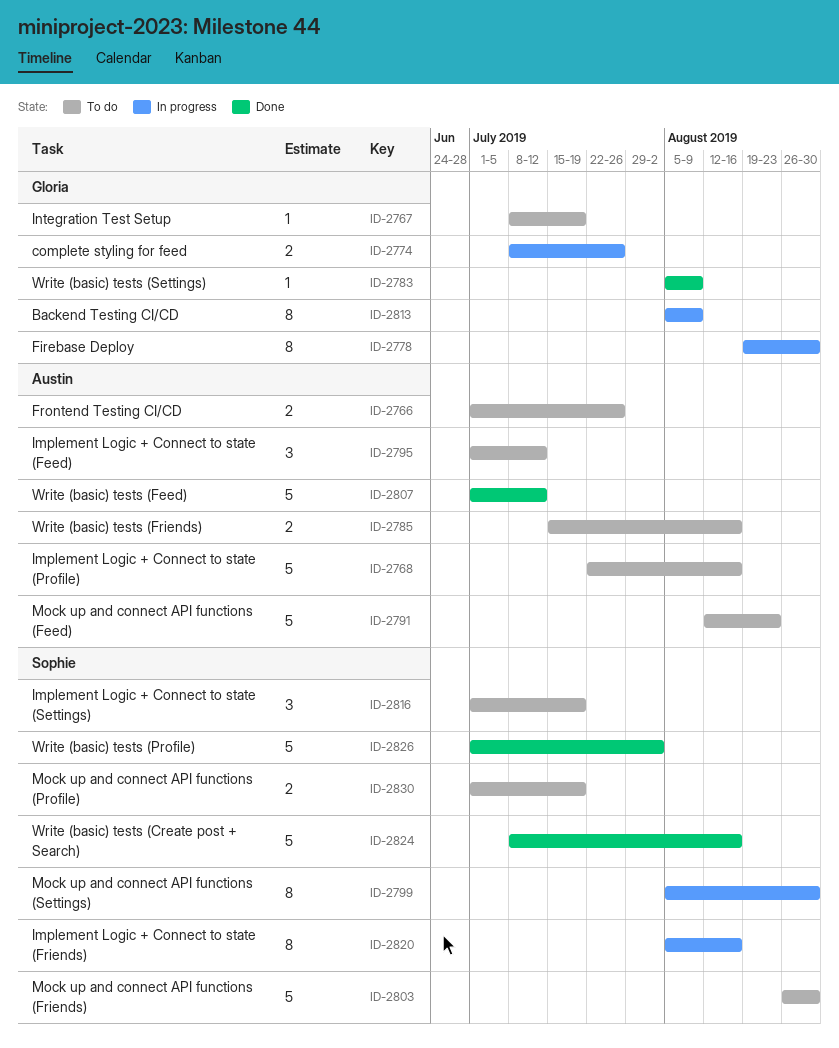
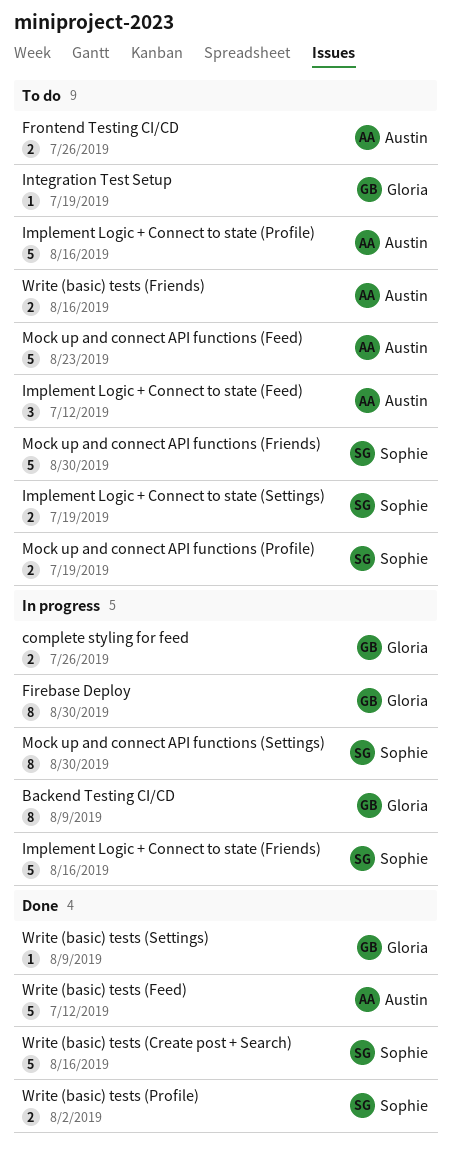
Implement Logic + Connect to state (Friends), estimate: 8 -> 5
Implement Logic + Connect to state (Settings), estimate: 3 -> 2
Write (basic) tests (Profile), estimate: 5 -> 2

